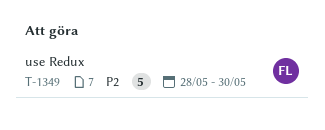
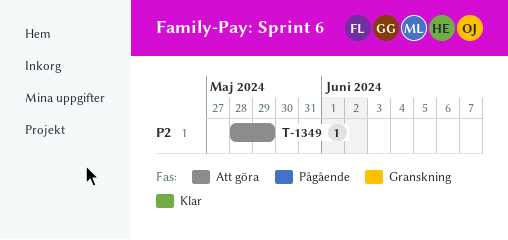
T-1349, estimate: 5 -> 1
T-1349, due: May 30 -> May 29

